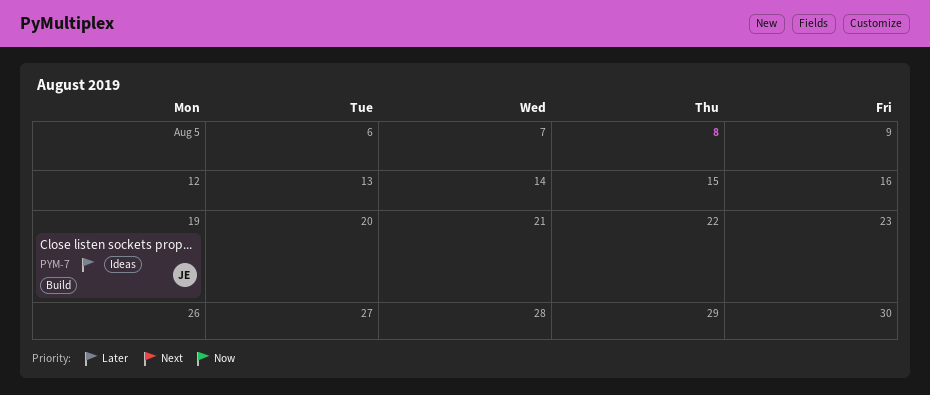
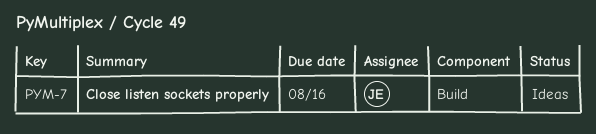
PYM-7, due: Aug 19 -> Aug 16

